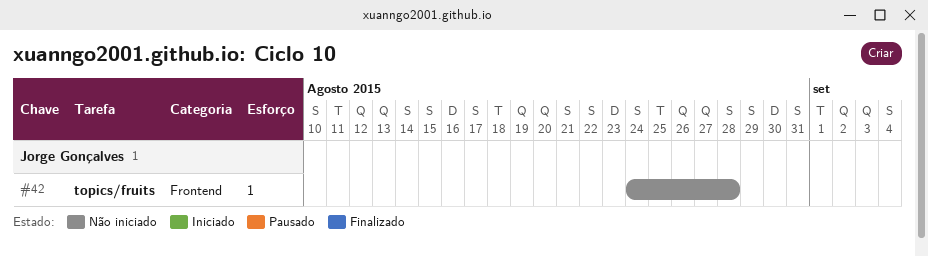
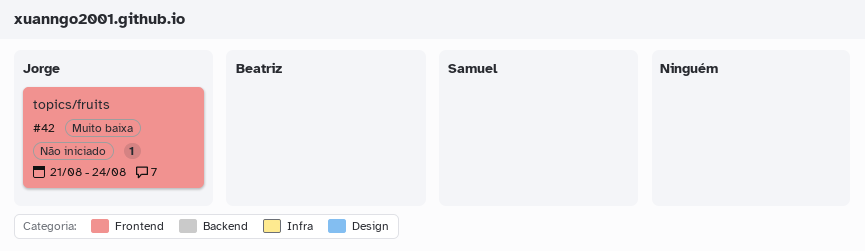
#42, start: Aug 24 -> Aug 21
#42, due: Aug 28 -> Aug 24

